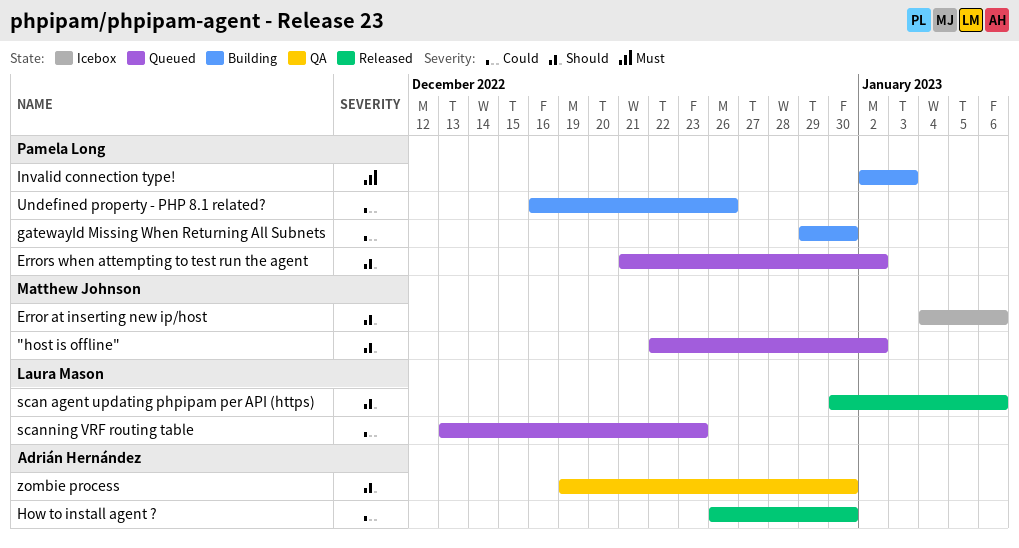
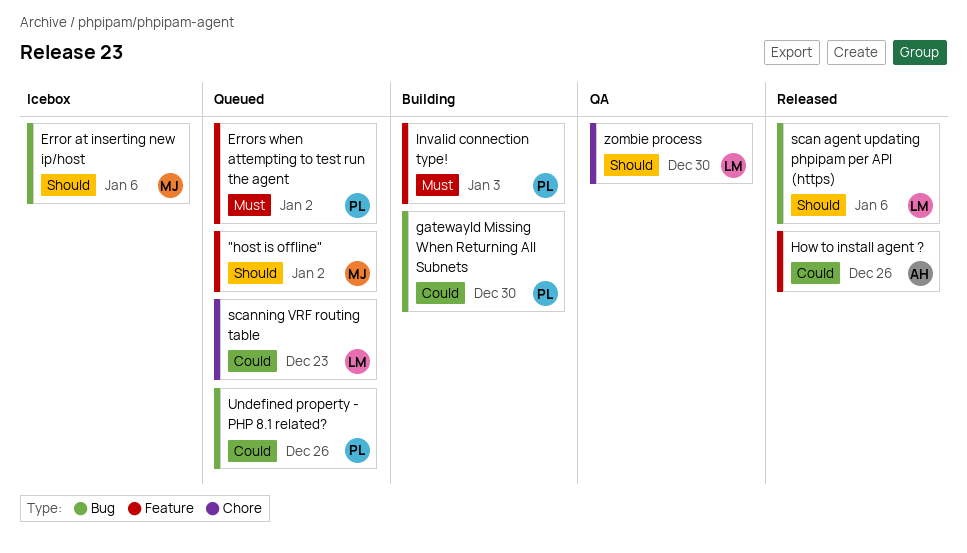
Errors when attempting to test run the agent, priority: Should -> Must
How to install agent ?, due: Dec 30 -> Dec 26
Undefined property - PHP 8.1 related?, status: Building -> Queued
zombie process, owner: Adrián Hernández -> Laura Mason

